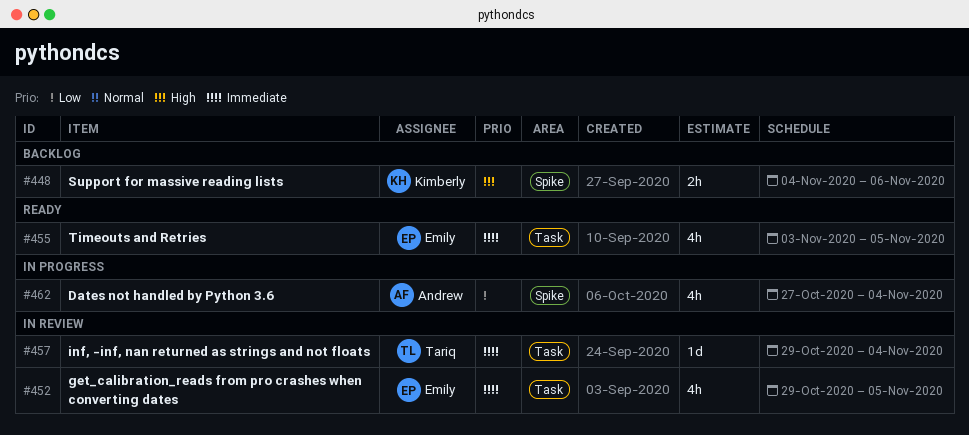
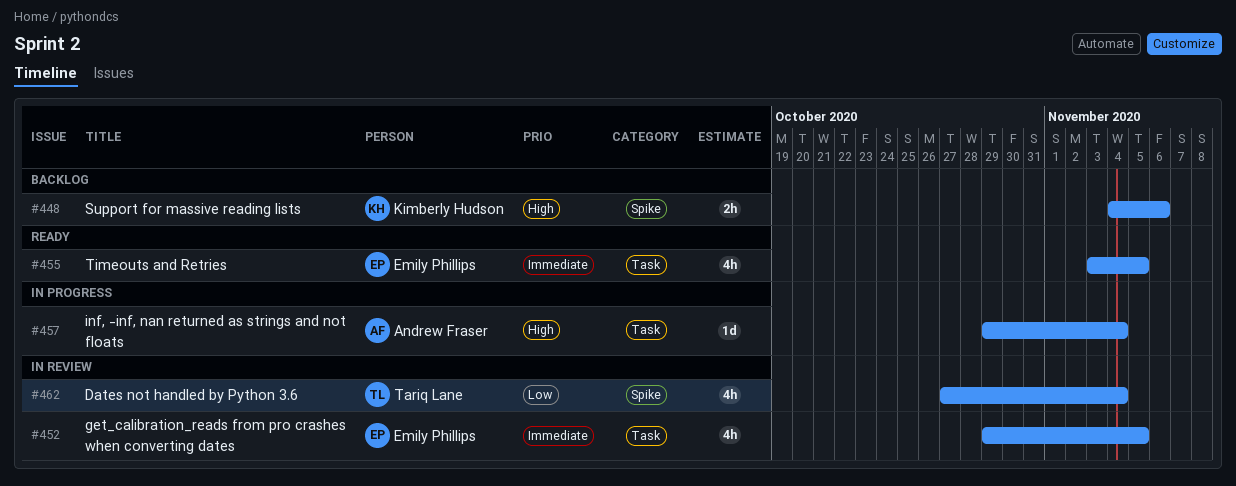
#457, status: In review -> In progress
#457, owner: Tariq Lane -> Andrew Fraser
#457, priority: Immediate -> High
#462, status: In progress -> In review
#462, owner: Andrew Fraser -> Tariq Lane

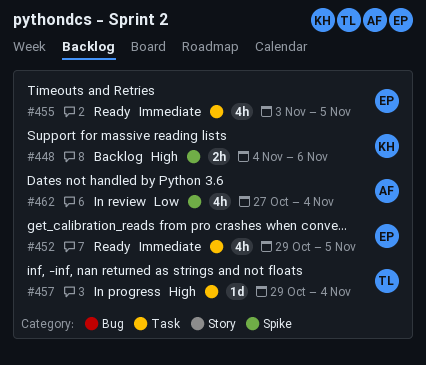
#452, status: In review -> Ready
#457, owner: Andrew Fraser -> Tariq Lane
#462, owner: Tariq Lane -> Andrew Fraser

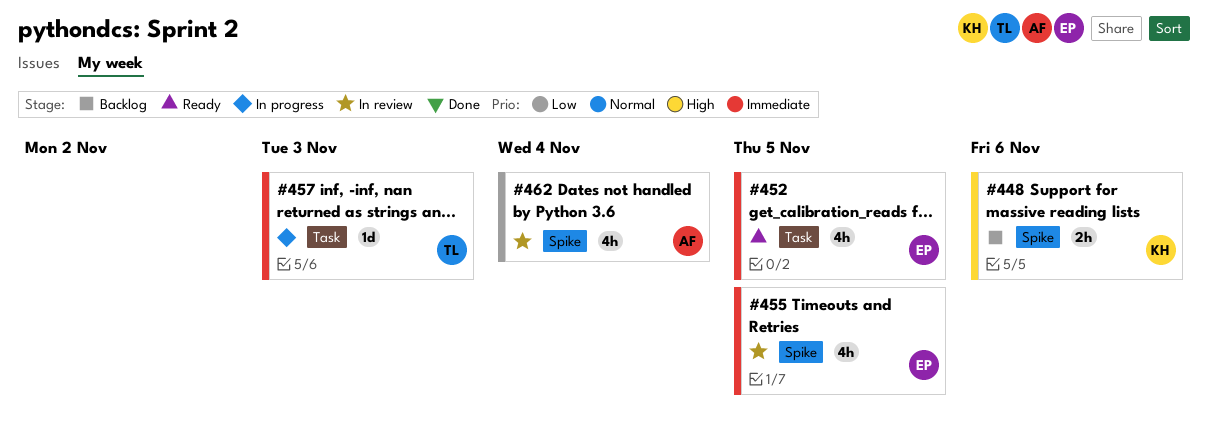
#455, status: Ready -> In review
#455, label: Task -> Spike
#457, priority: High -> Immediate
#457, due: Nov 4 -> Nov 3

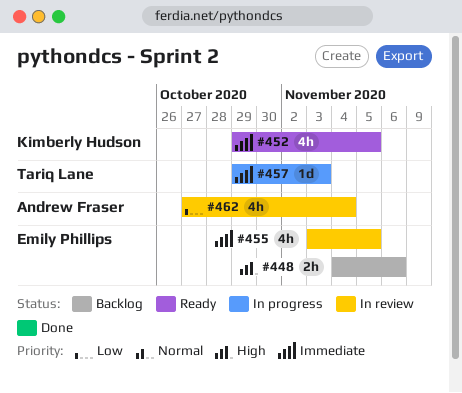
#448, owner: Kimberly Hudson -> Emily Phillips
#452, owner: Emily Phillips -> Kimberly Hudson

